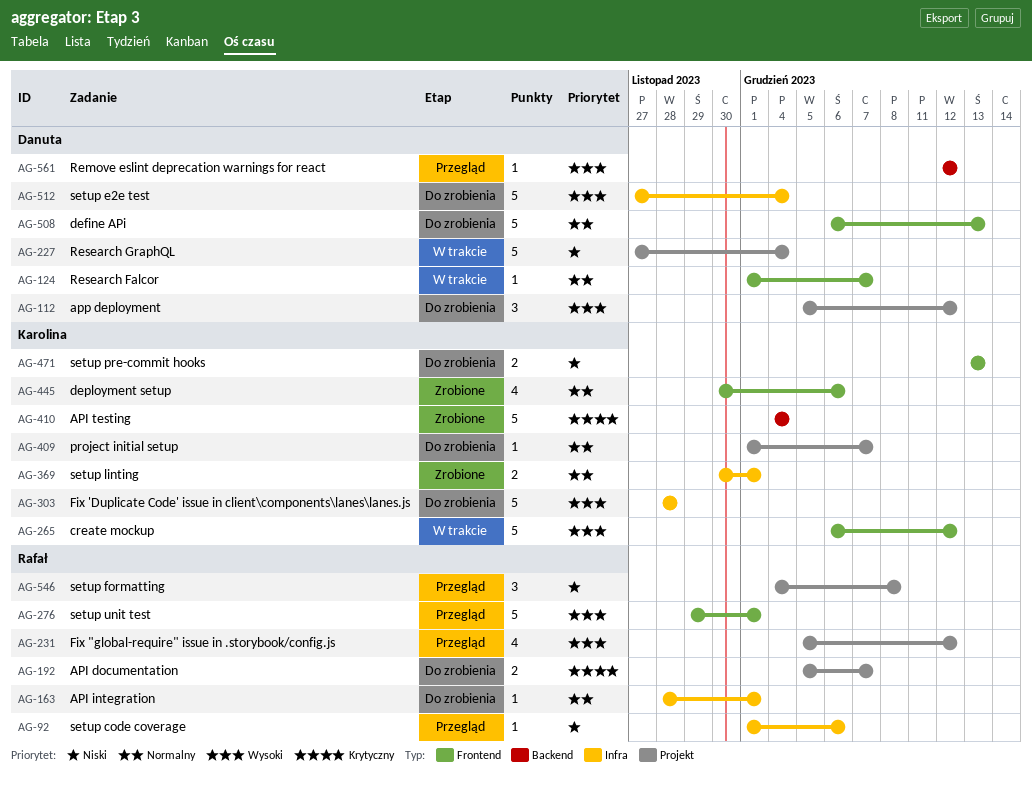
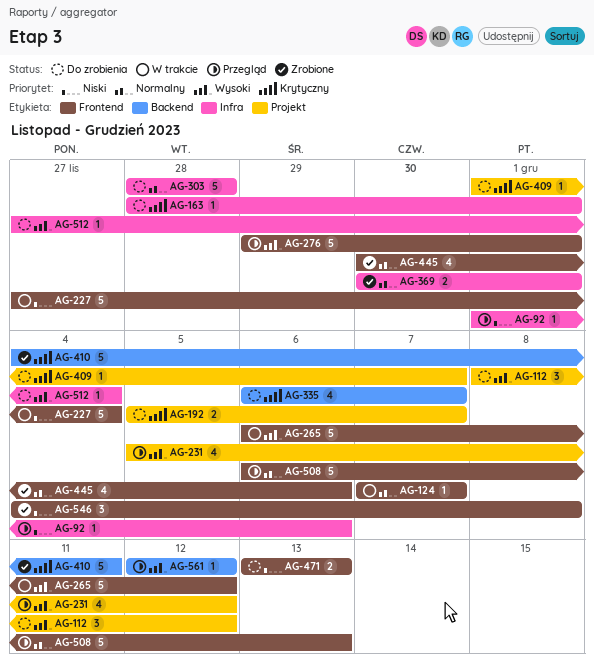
AG-112, start: Dec 5 -> Dec 8
AG-124, start: Dec 1 -> Dec 7
AG-163, priority: Normalny -> Krytyczny
AG-227, label: Projekt -> Frontend
AG-303, priority: Wysoki -> Normalny
AG-335: none -> present
AG-409, priority: Normalny -> Krytyczny
AG-410, due: Dec 4 -> Dec 11
AG-508, status: Do zrobienia -> Przegląd
AG-512, estimate: 5 -> 1
AG-546, status: Przegląd -> Zrobione
AG-546, label: Projekt -> Frontend

